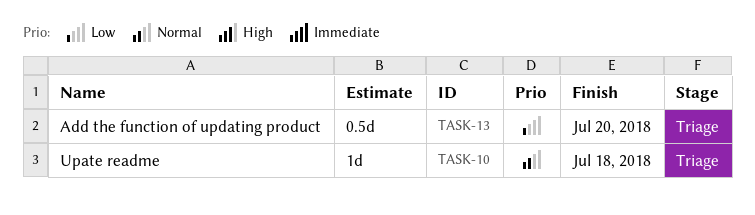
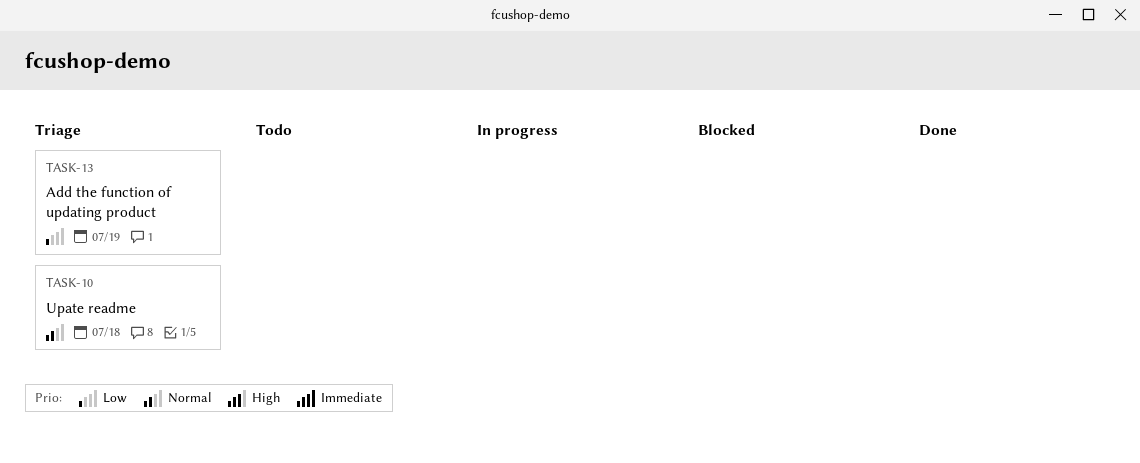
TASK-13, due: Jul 20 -> Jul 19

